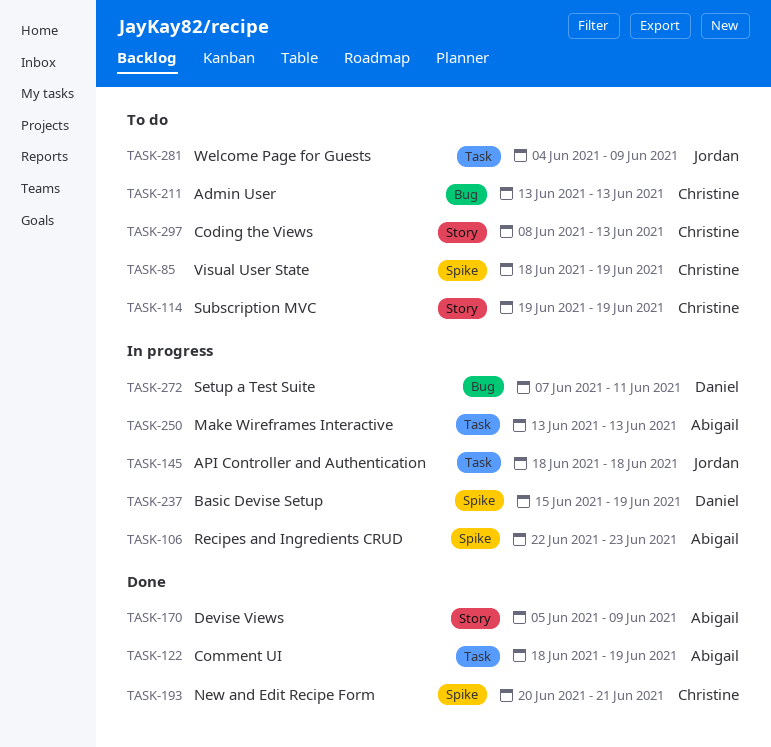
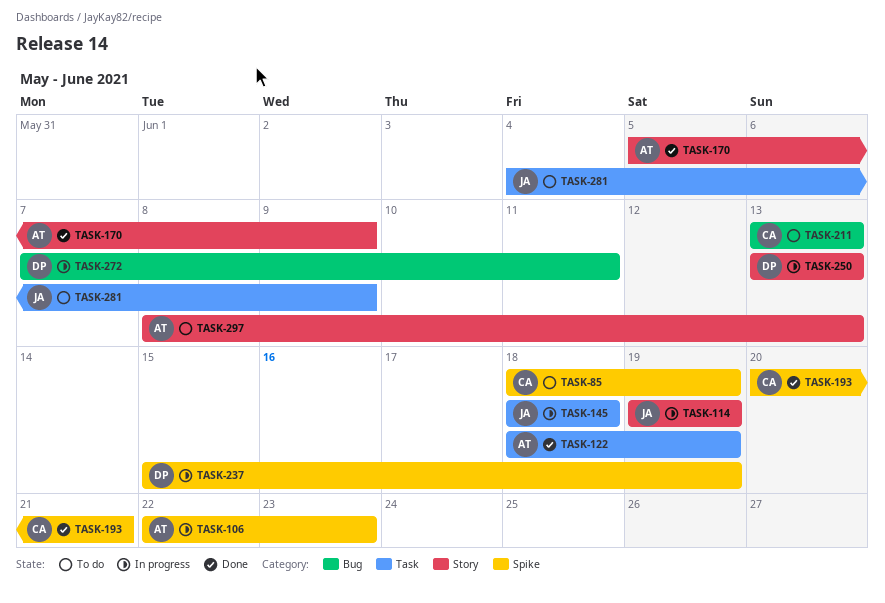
TASK-114, status: To do -> In progress
TASK-114, owner: Christine -> Jordan
TASK-250, owner: Abigail -> Daniel
TASK-250, label: Task -> Story
TASK-297, owner: Christine -> Abigail

